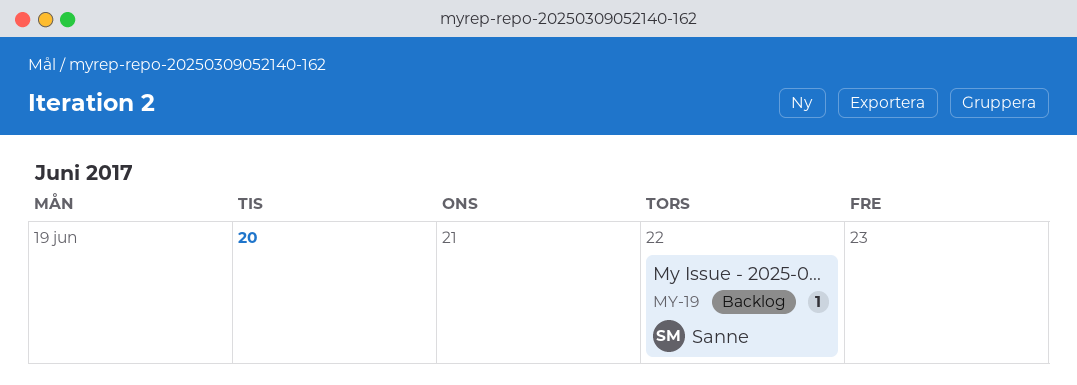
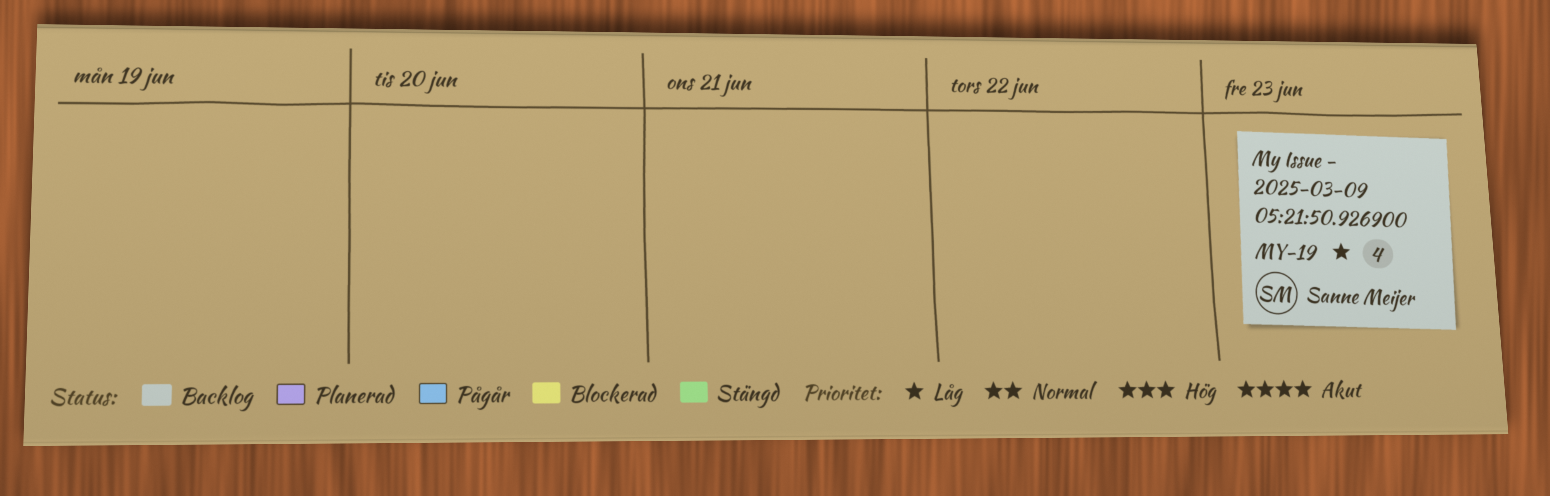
MY-19, estimate: 1 -> 4
MY-19, due: Jun 22 -> Jun 23

